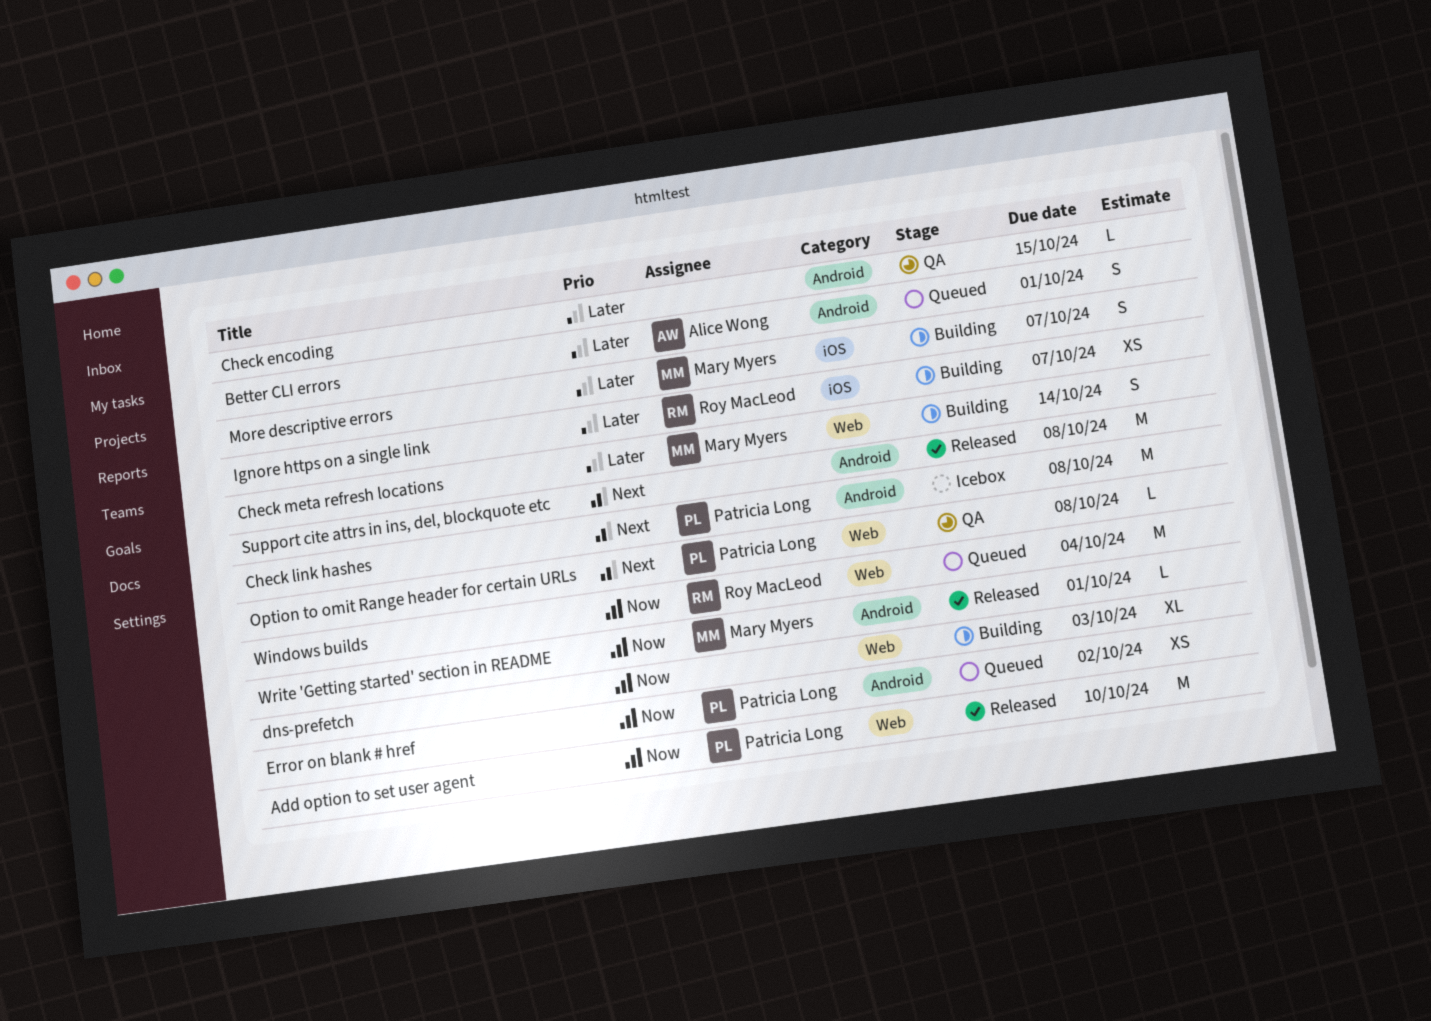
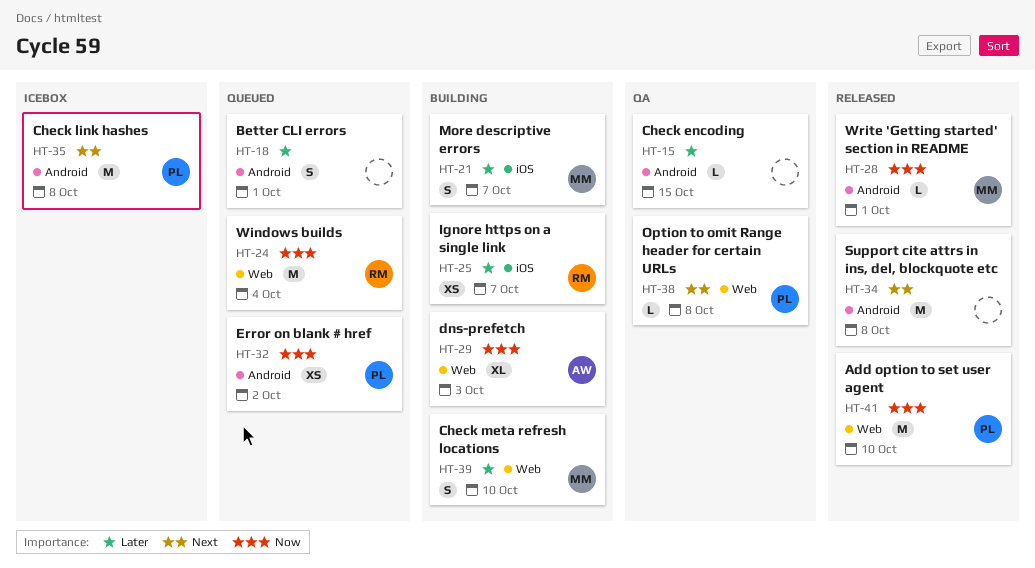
Better CLI errors, owner: Alice Wong -> none
Check meta refresh locations, due: Oct 14 -> Oct 10
dns-prefetch, owner: none -> Alice Wong

